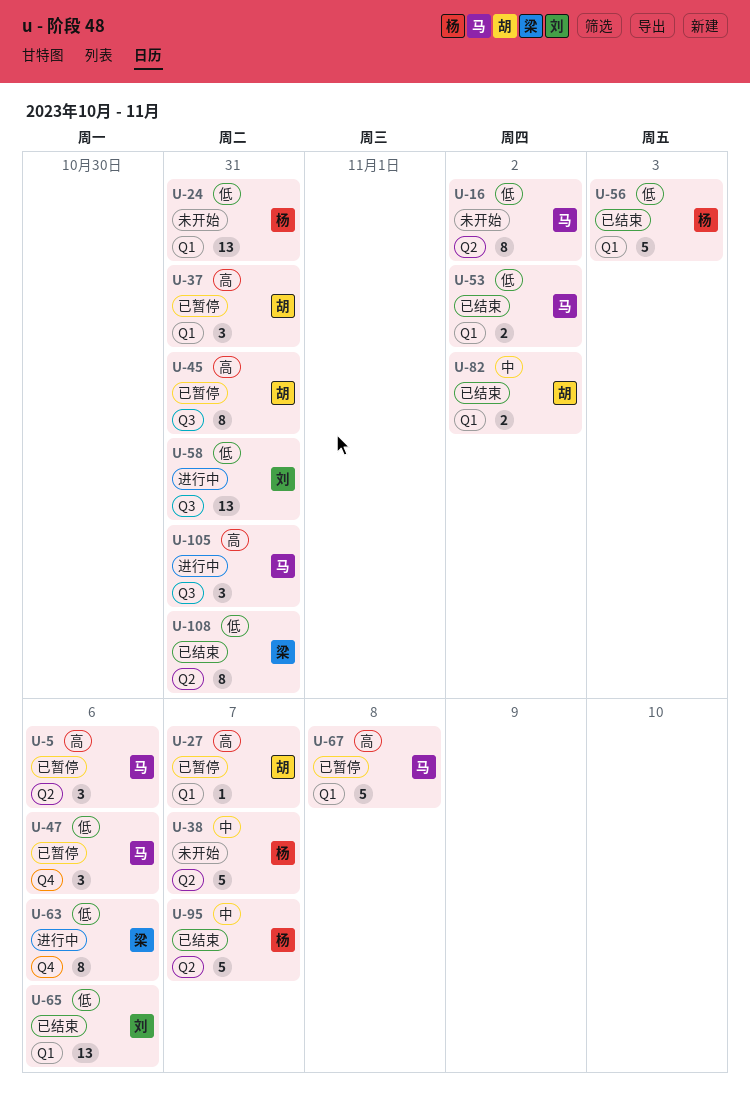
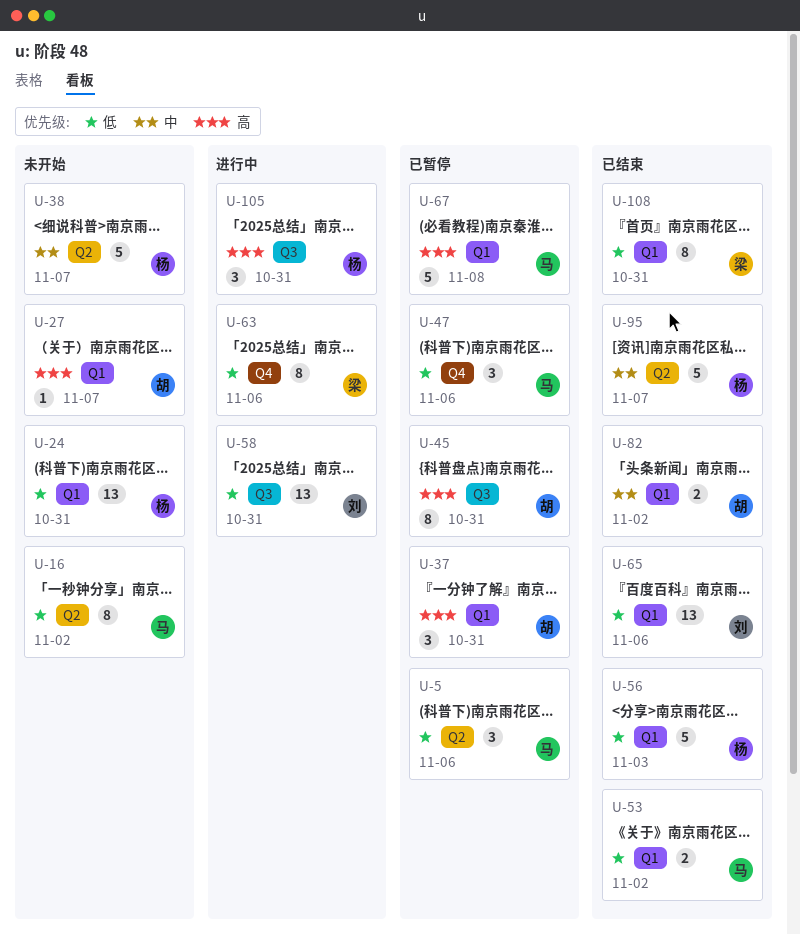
U-5, priority: 高 -> 低
U-27, status: 已暂停 -> 未开始
U-105, owner: 马 -> 杨
U-108, label: Q2 -> Q1

